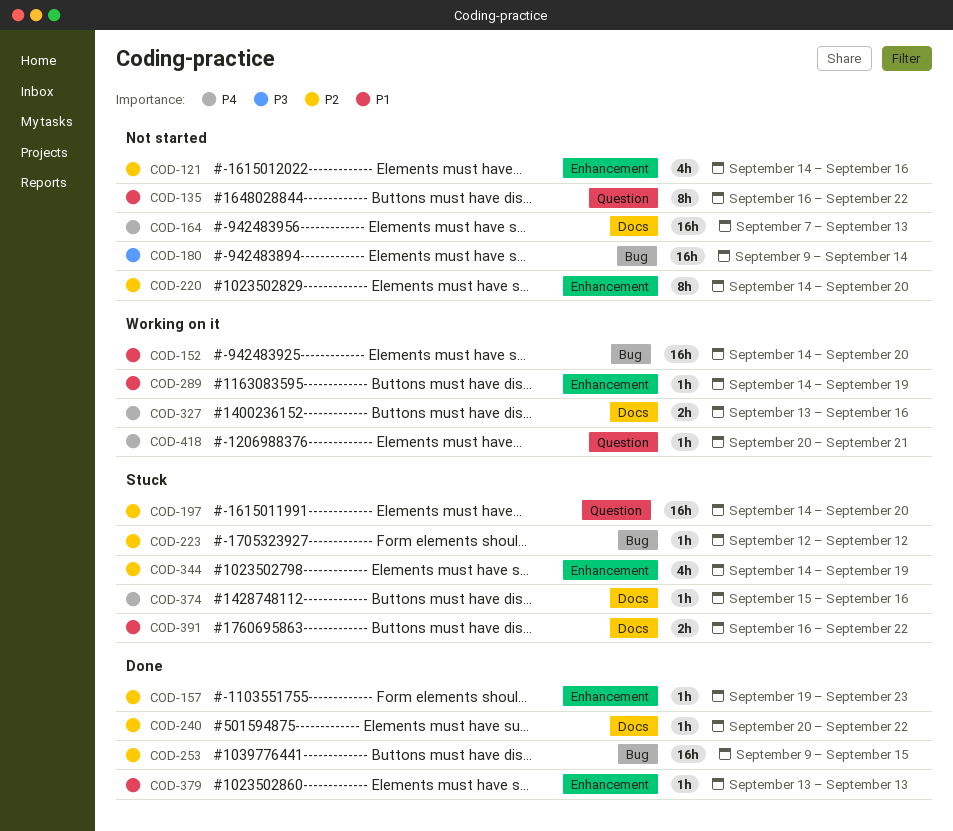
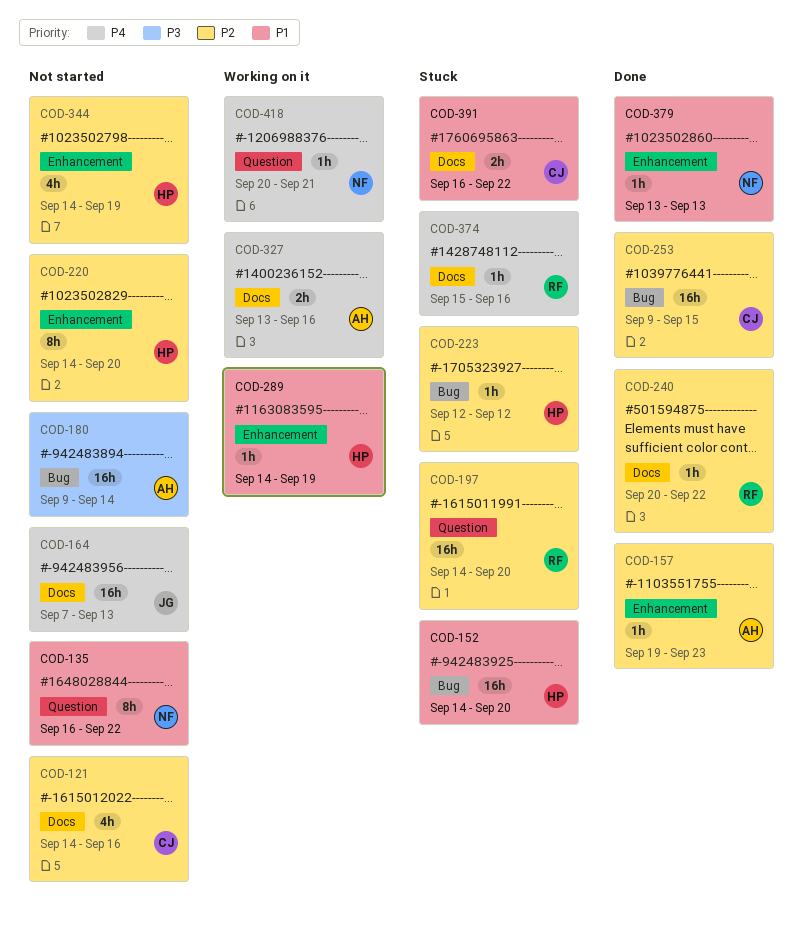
COD-121, label: Enhancement -> Docs
COD-152, status: Working on it -> Stuck
COD-344, status: Stuck -> Not started

